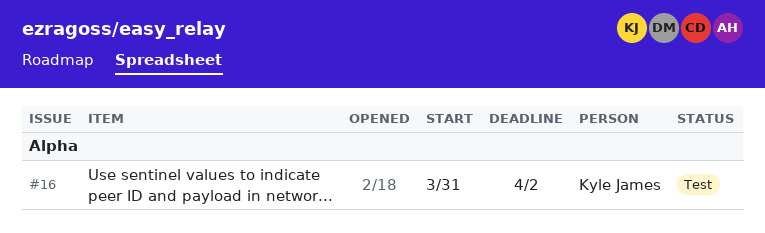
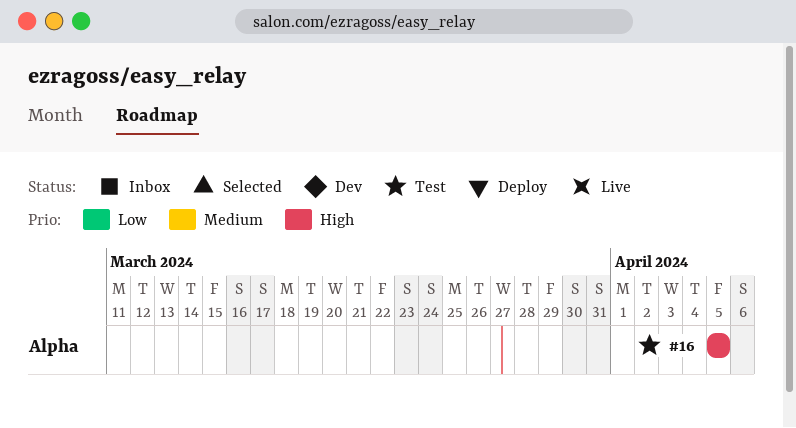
#16, start: Mar 31 -> Apr 5
#16, due: Apr 2 -> Apr 5

